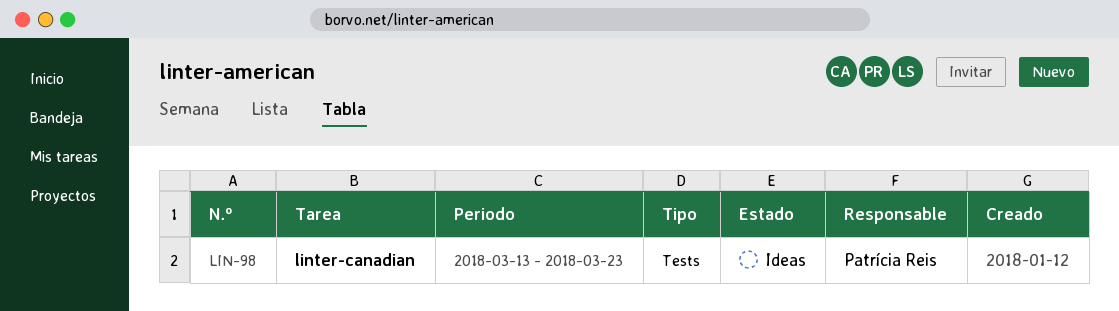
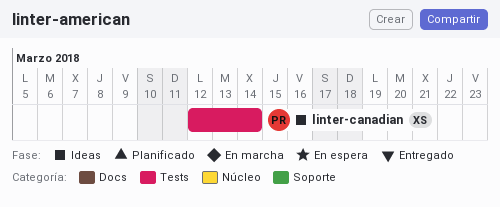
linter-canadian, start: Mar 13 -> Mar 12
linter-canadian, due: Mar 23 -> Mar 14

